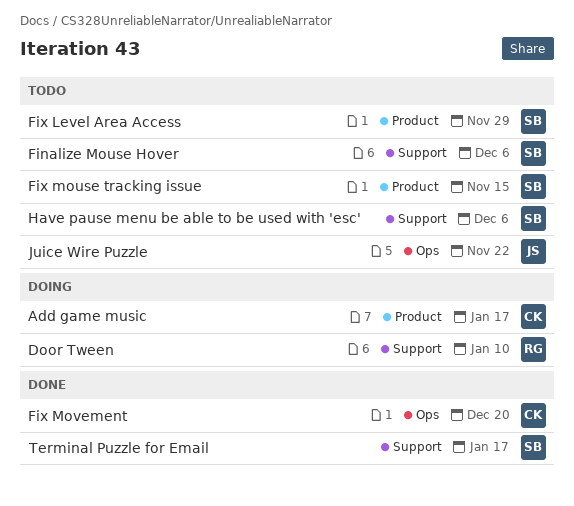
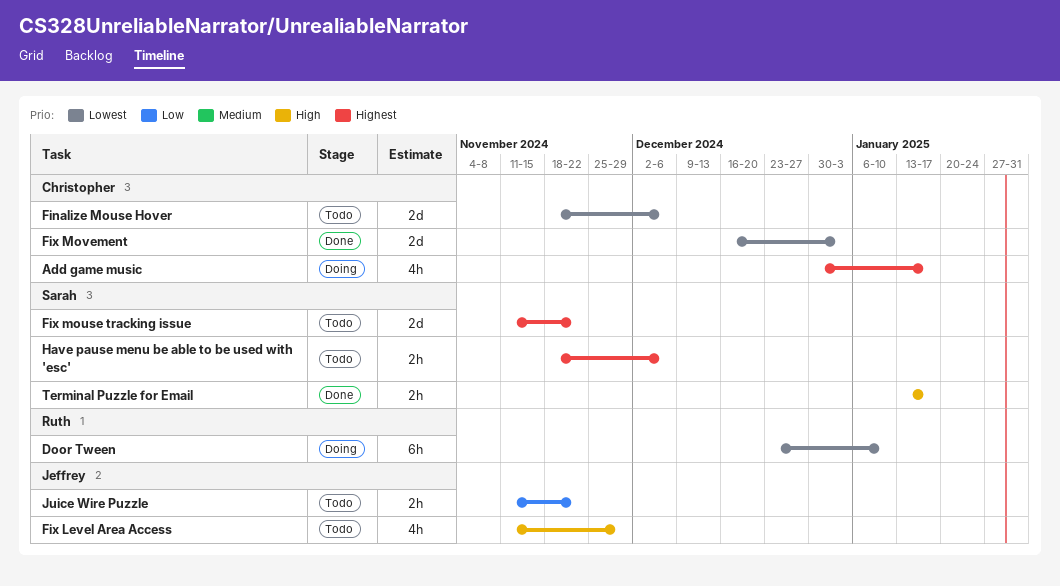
Finalize Mouse Hover, owner: Sarah -> Christopher
Fix Level Area Access, owner: Sarah -> Jeffrey
Fix mouse tracking issue, due: Nov 15 -> Nov 22
Fix Movement, due: Dec 20 -> Jan 3

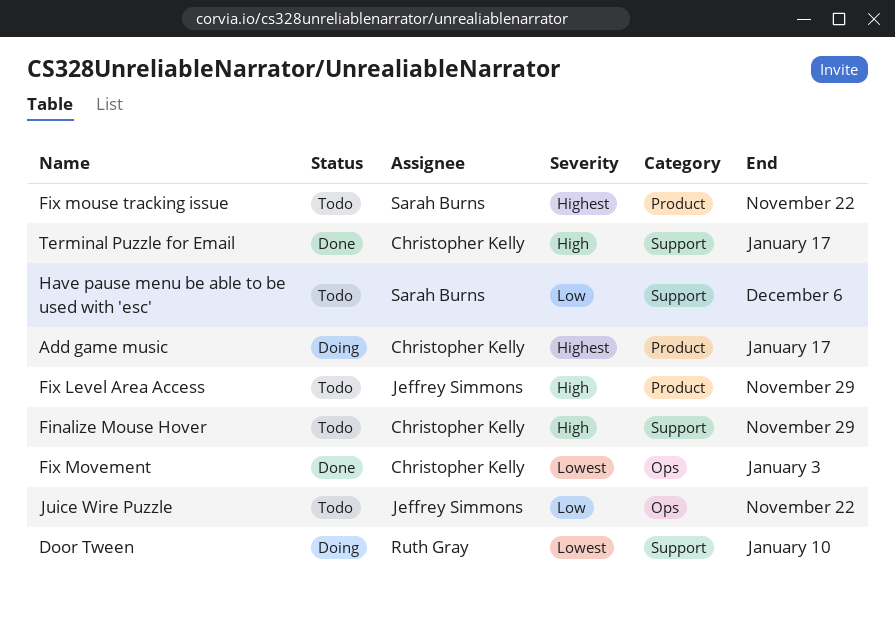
Finalize Mouse Hover, priority: Lowest -> High
Finalize Mouse Hover, due: Dec 6 -> Nov 29
Have pause menu be able to be used with 'esc', priority: Highest -> Low
Terminal Puzzle for Email, owner: Sarah Burns -> Christopher Kelly

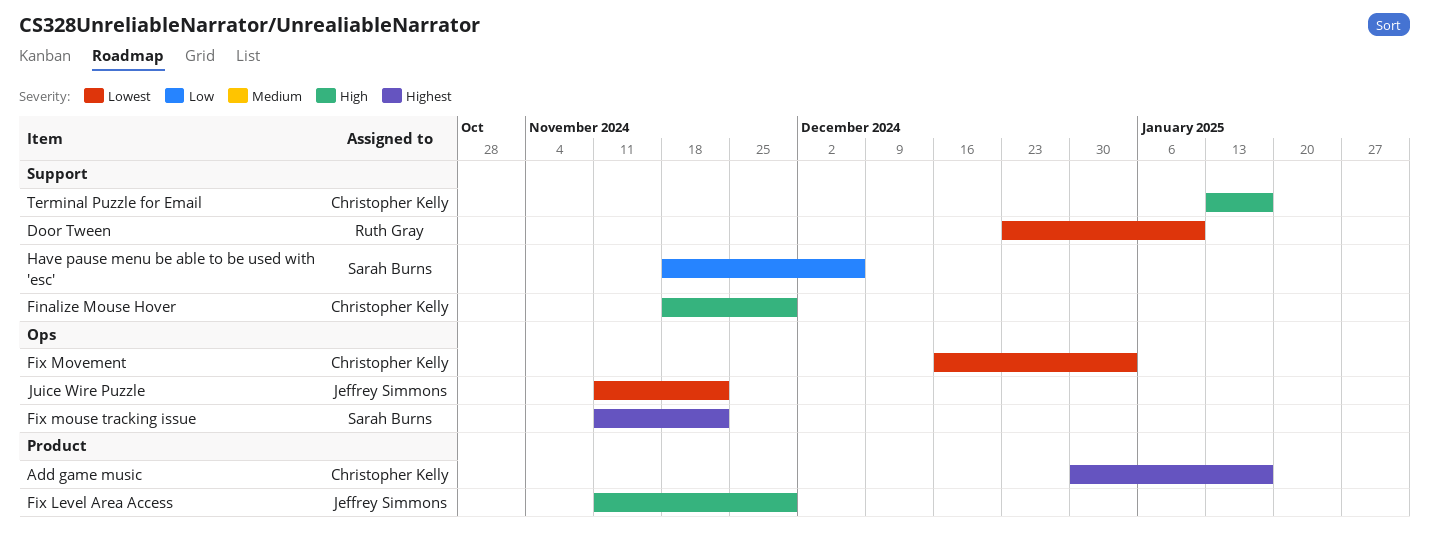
Fix mouse tracking issue, label: Product -> Ops
Juice Wire Puzzle, priority: Low -> Lowest

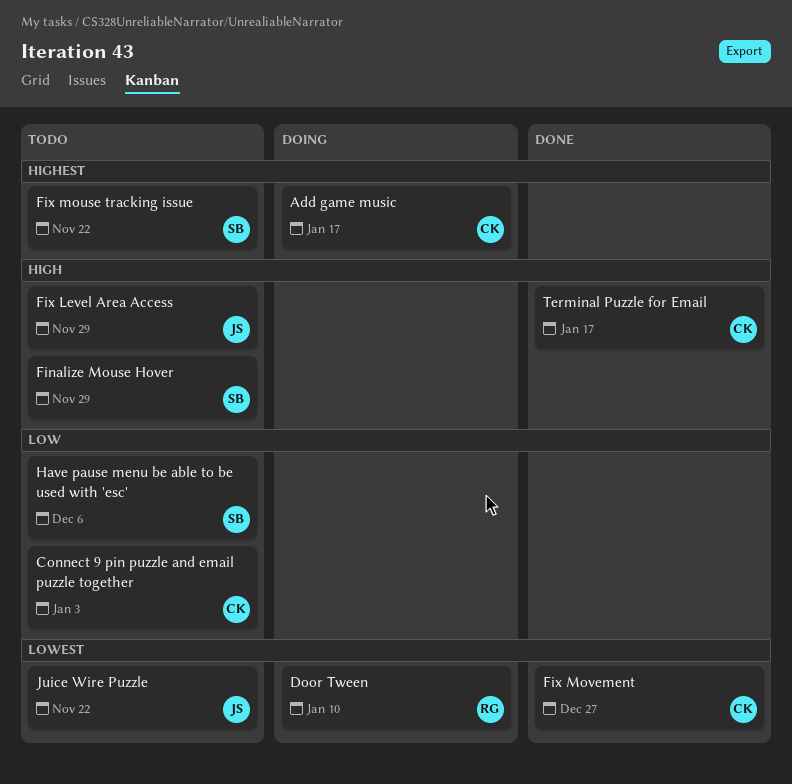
Connect 9 pin puzzle and email puzzle together: none -> present
Finalize Mouse Hover, owner: Christopher Kelly -> Sarah Burns
Fix Movement, due: Jan 3 -> Dec 27

